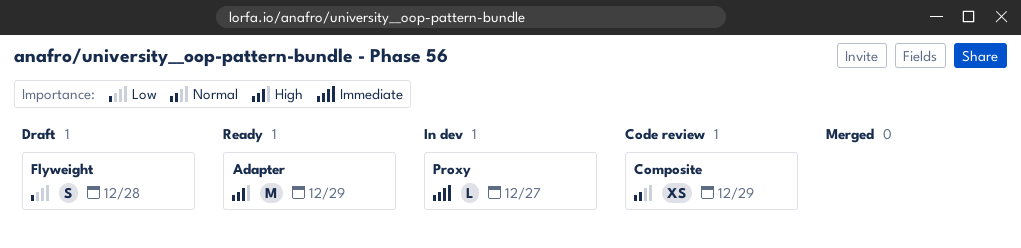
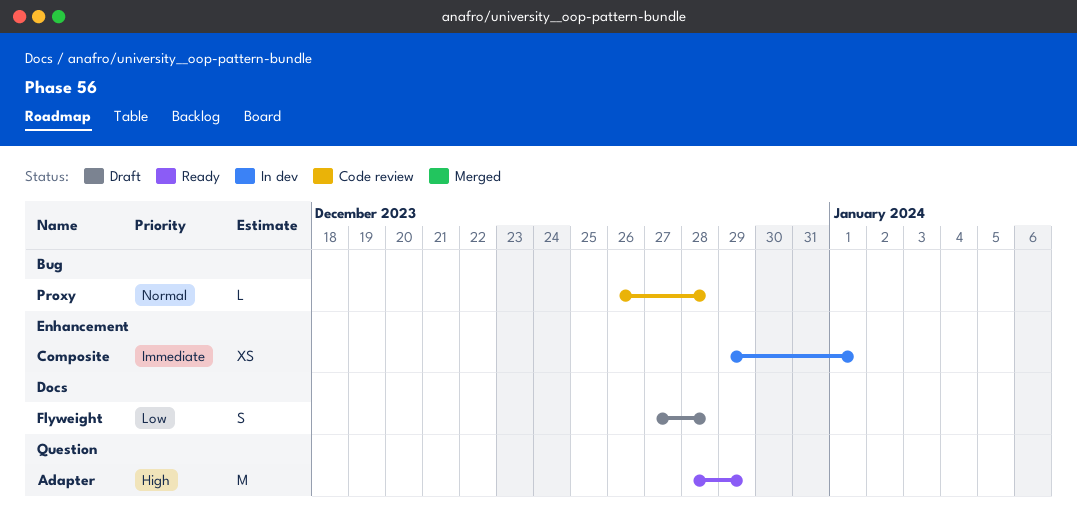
Composite, status: Code review -> In dev
Composite, priority: Normal -> Immediate
Composite, due: Dec 29 -> Jan 1
Proxy, status: In dev -> Code review
Proxy, priority: Immediate -> Normal
Proxy, due: Dec 27 -> Dec 28

